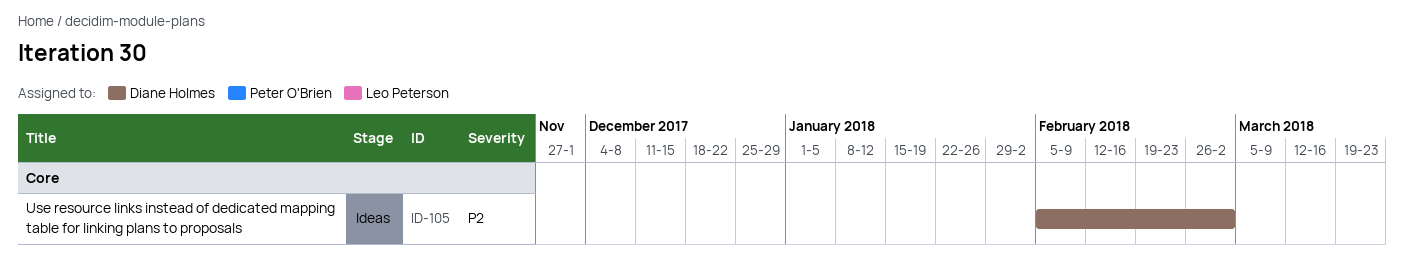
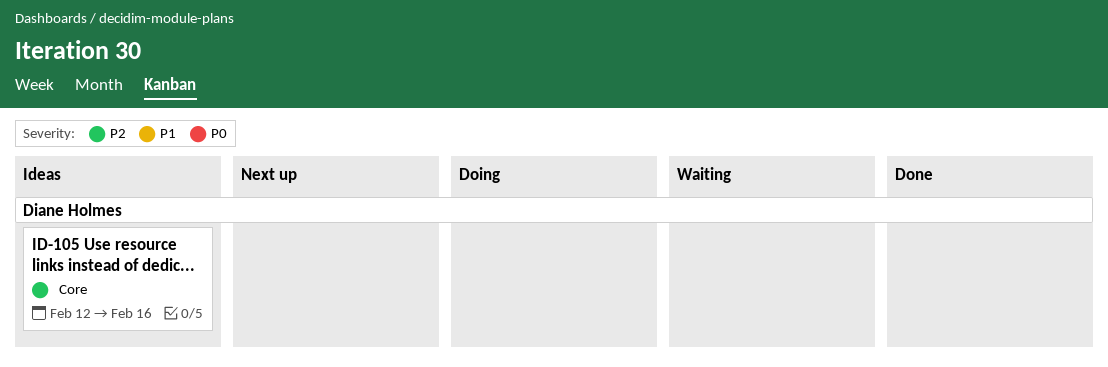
ID-105, start: Feb 5 -> Feb 12
ID-105, due: Mar 2 -> Feb 16

